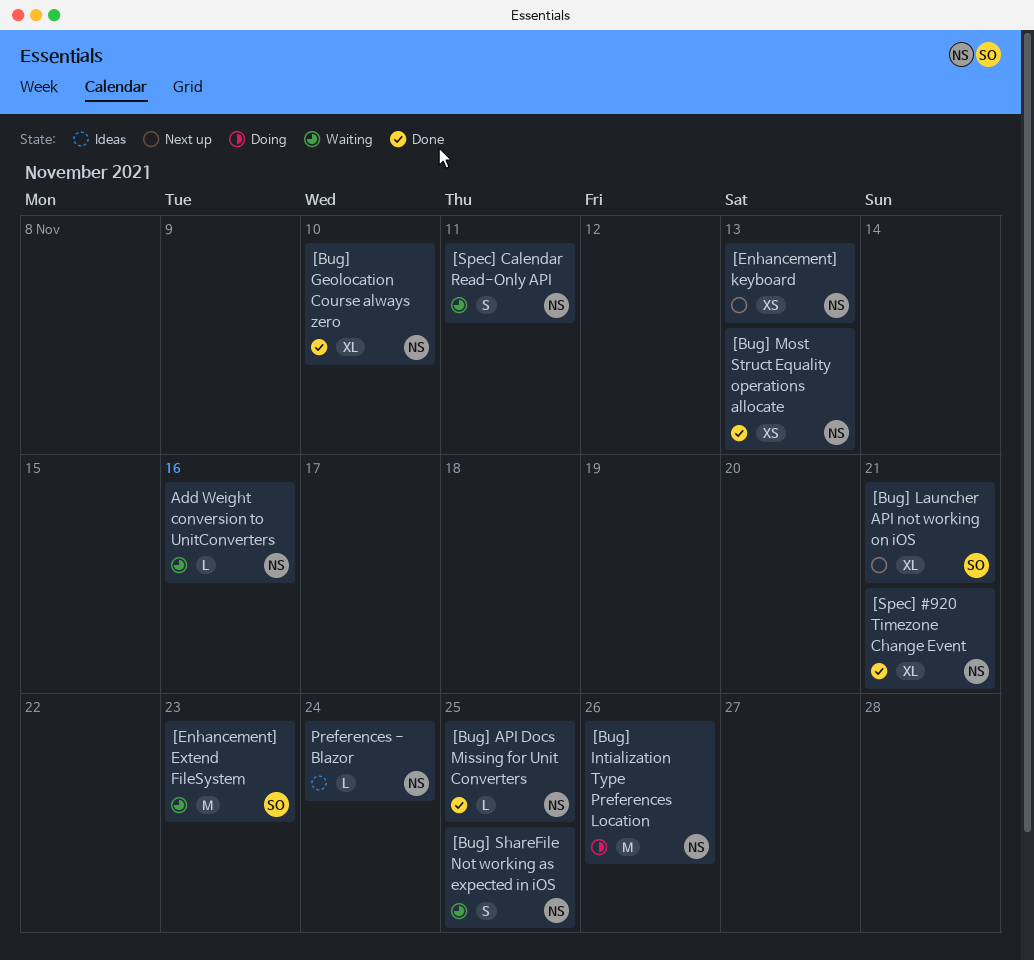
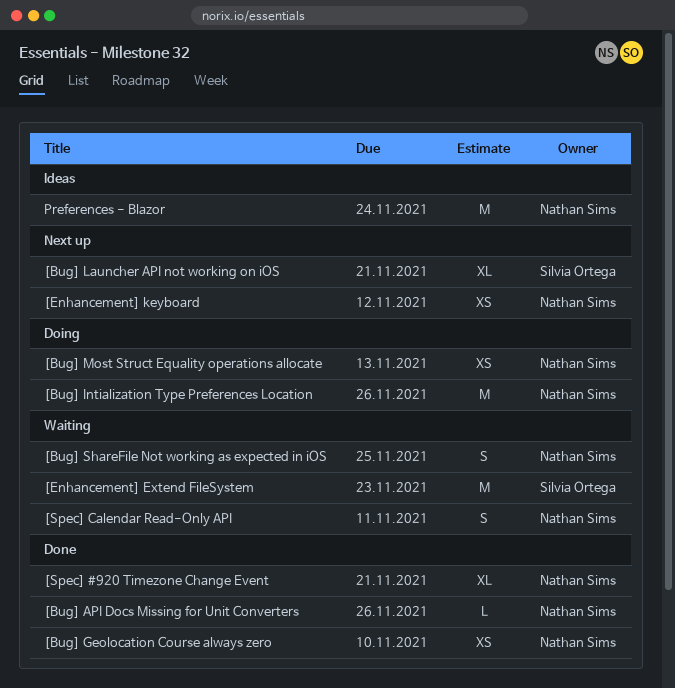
[Bug] API Docs Missing for Unit Converters, due: Nov 25 -> Nov 26
[Bug] Geolocation Course always zero, estimate: XL -> XS
[Bug] Most Struct Equality operations allocate, status: Done -> Doing
[Enhancement] keyboard, due: Nov 13 -> Nov 12
Add Weight conversion to UnitConverters: present -> none
Preferences - Blazor, estimate: L -> M

